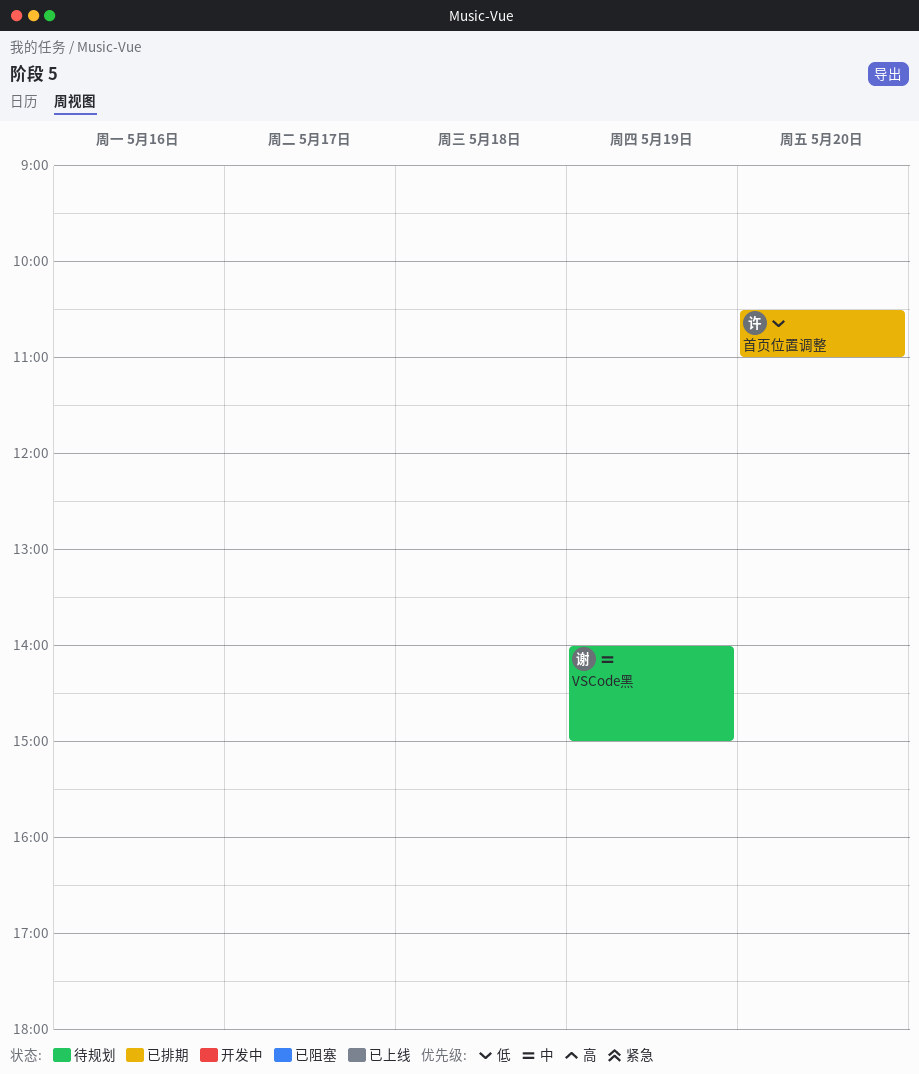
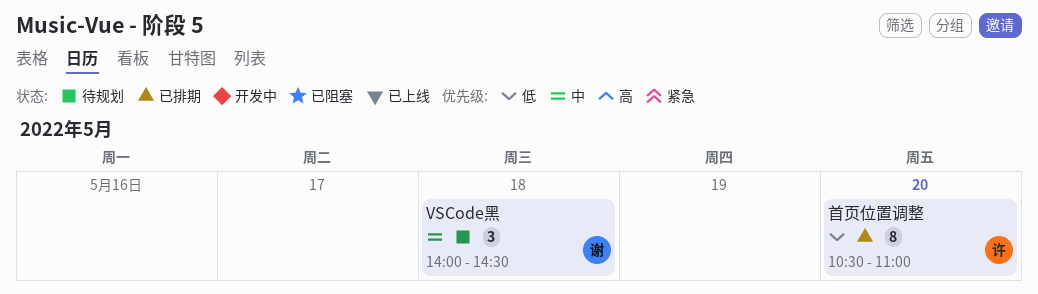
VSCode黑, day: May 19 -> May 18
VSCode黑, ends: 15:00 -> 14:30

